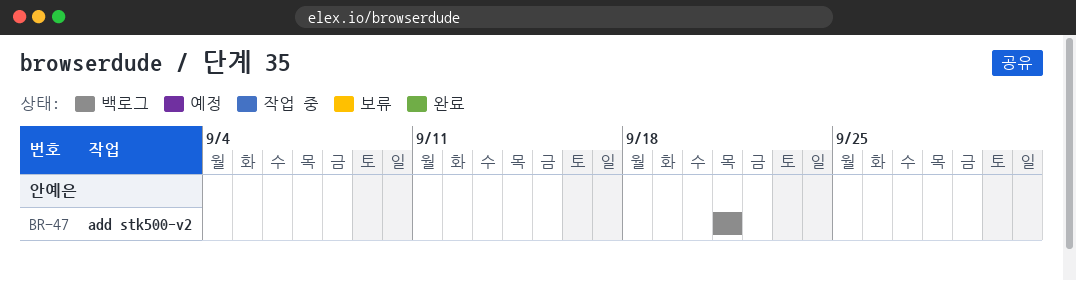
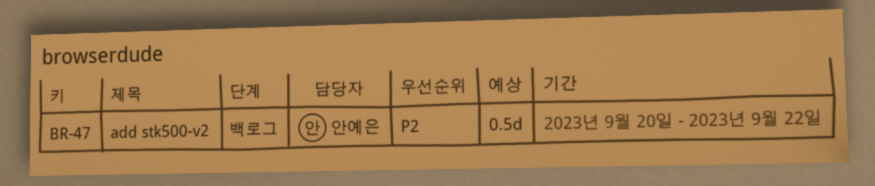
BR-47, start: Sep 21 -> Sep 20
BR-47, due: Sep 21 -> Sep 22

